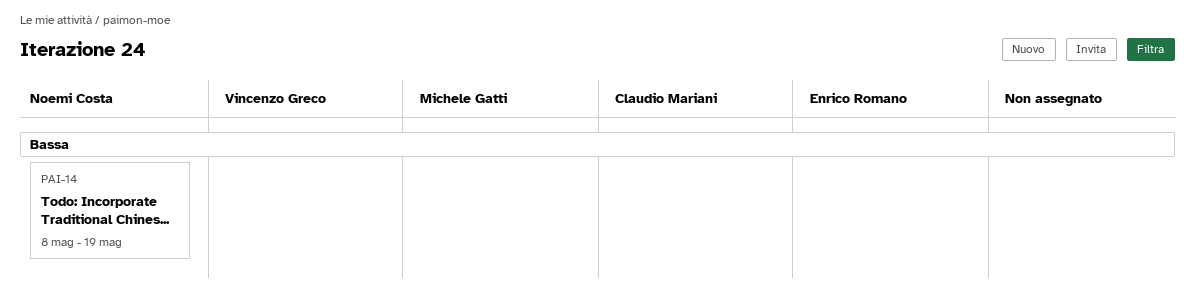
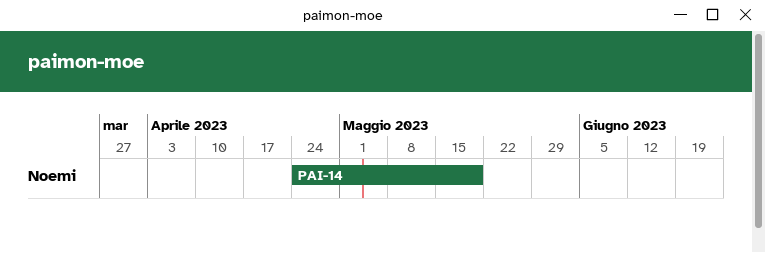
PAI-14, start: May 8 -> Apr 24

